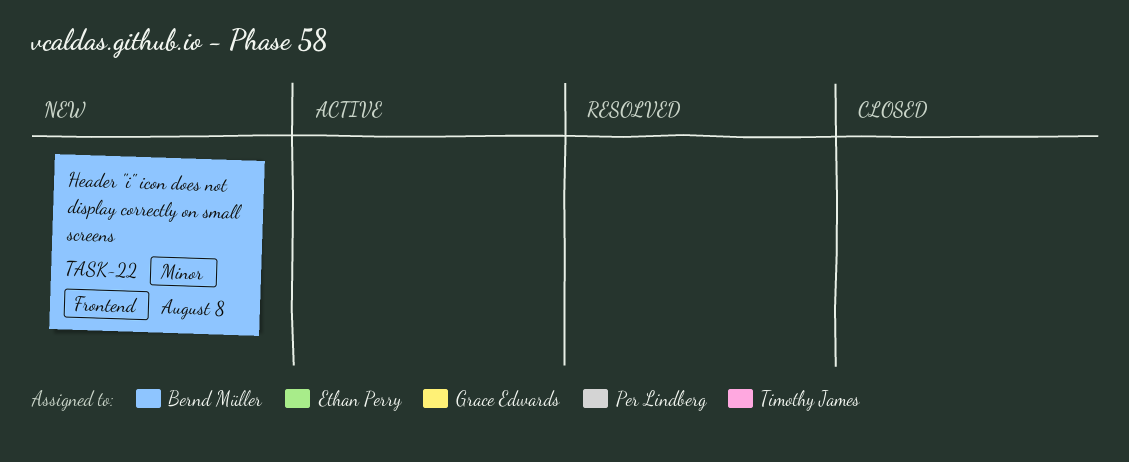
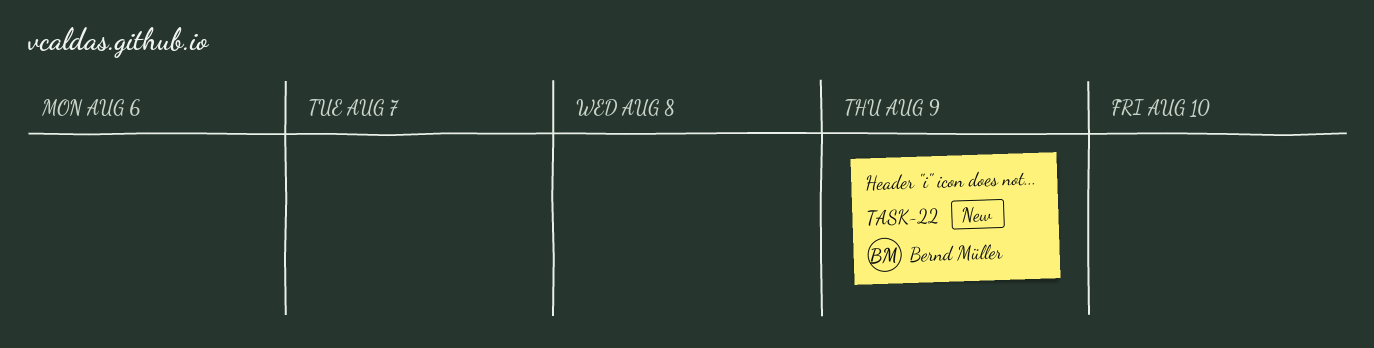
TASK-22, due: Aug 8 -> Aug 9

